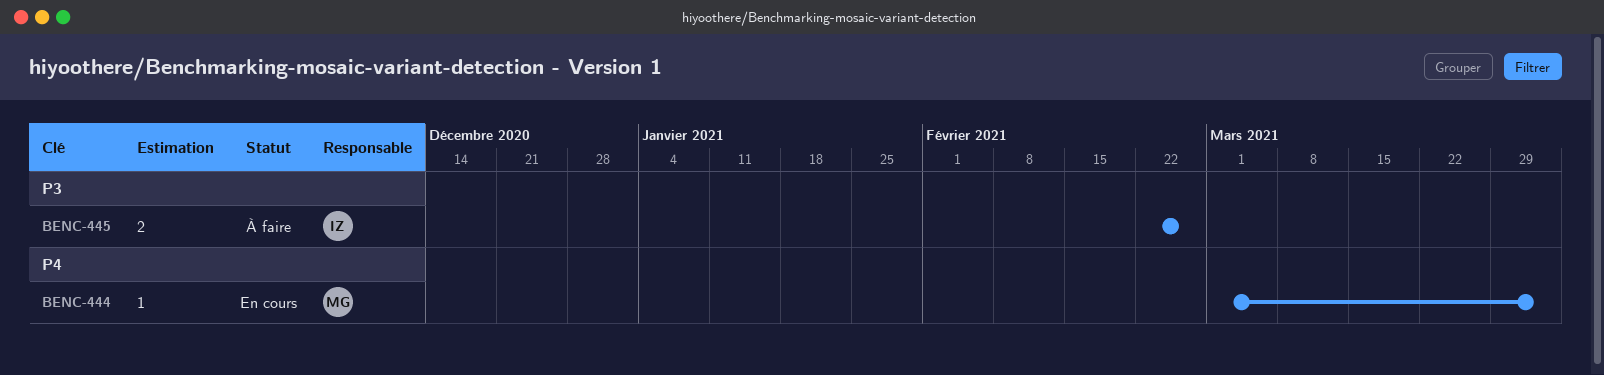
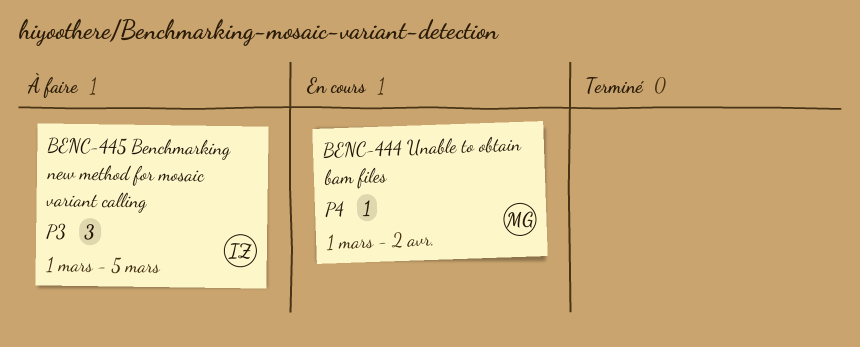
BENC-445, estimate: 2 -> 3
BENC-445, start: Feb 22 -> Mar 1
BENC-445, due: Feb 26 -> Mar 5

